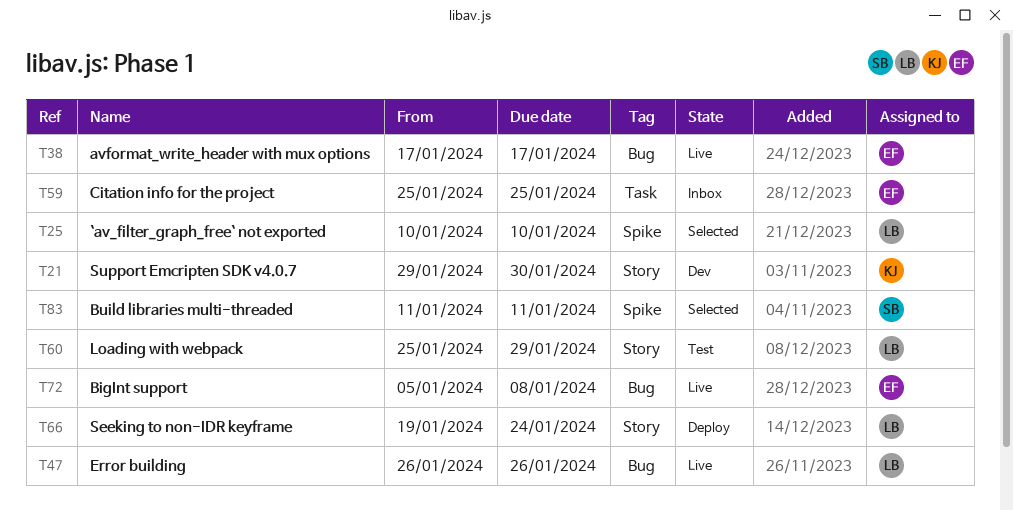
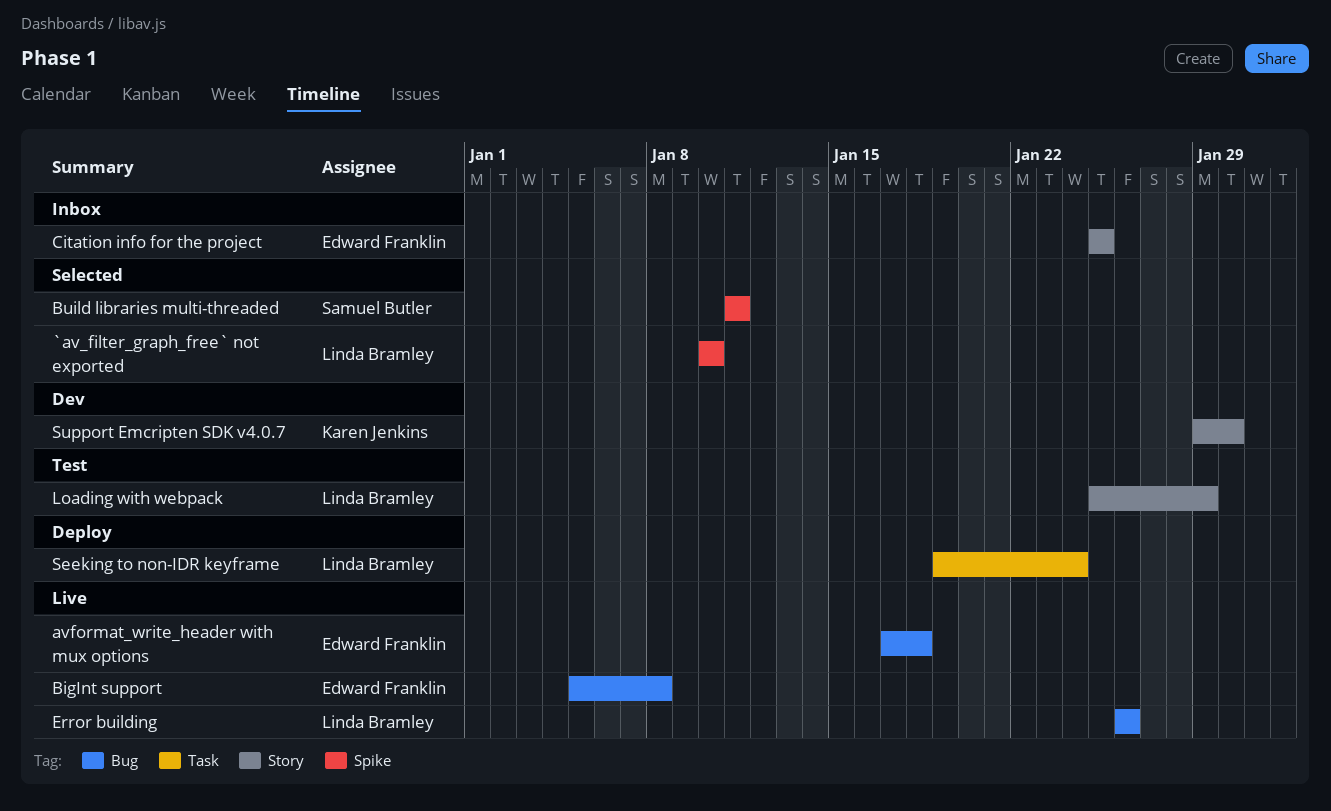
avformat_write_header with mux options, due: Jan 17 -> Jan 18
Citation info for the project, label: Task -> Story
Seeking to non-IDR keyframe, label: Story -> Task

